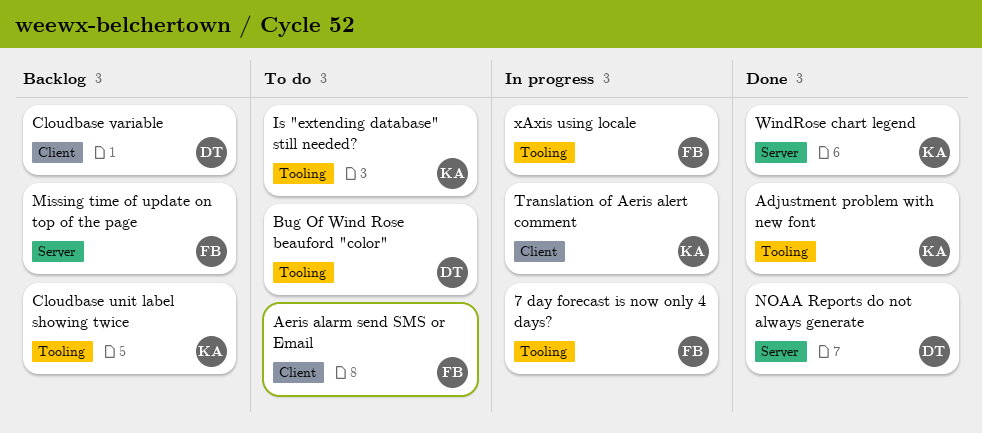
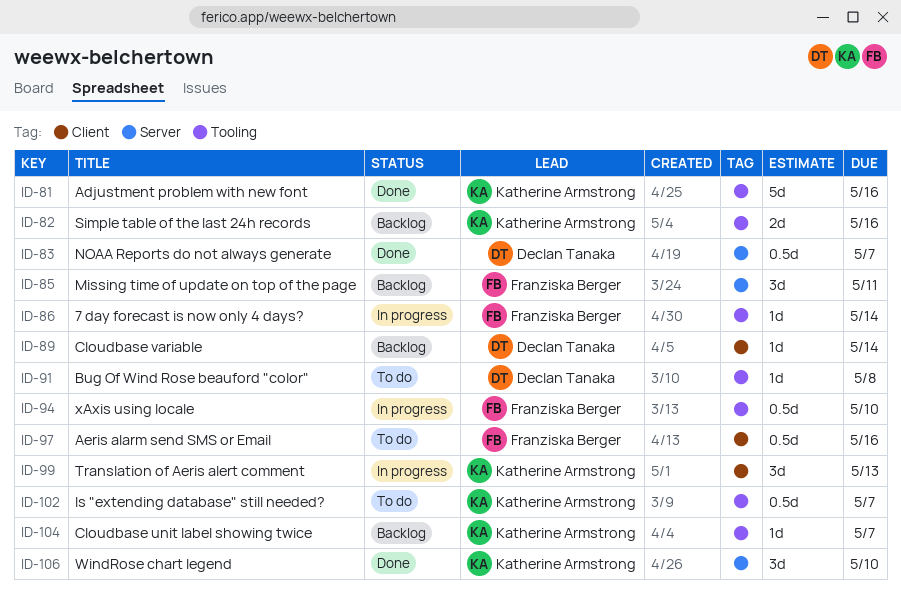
Simple table of the last 24h records: none -> present

